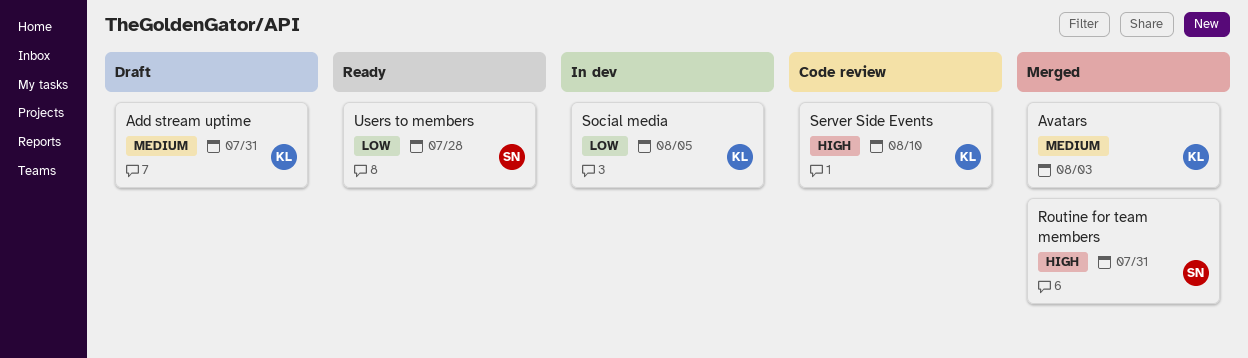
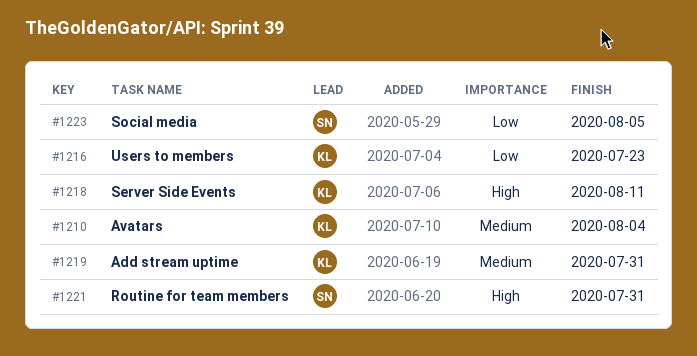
Avatars, due: Aug 3 -> Aug 4
Server Side Events, due: Aug 10 -> Aug 11
Social media, owner: KL -> SN
Users to members, owner: SN -> KL
Users to members, due: Jul 28 -> Jul 23

